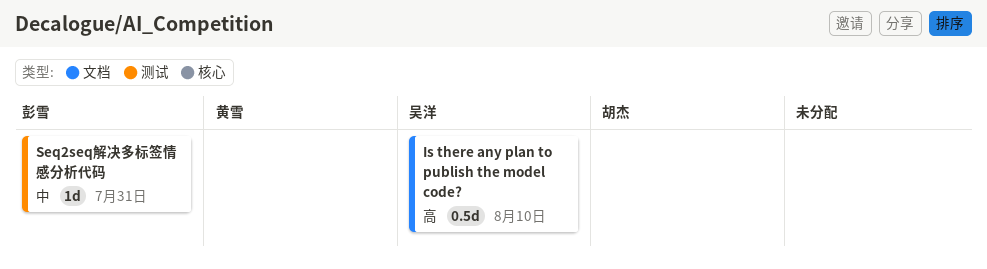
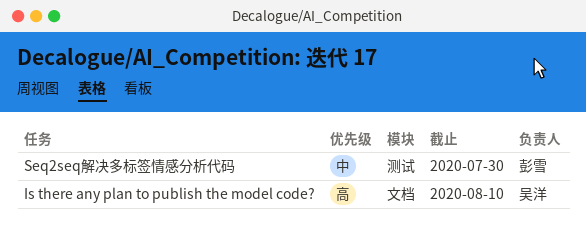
Seq2seq解决多标签情感分析代码, due: Jul 31 -> Jul 30

